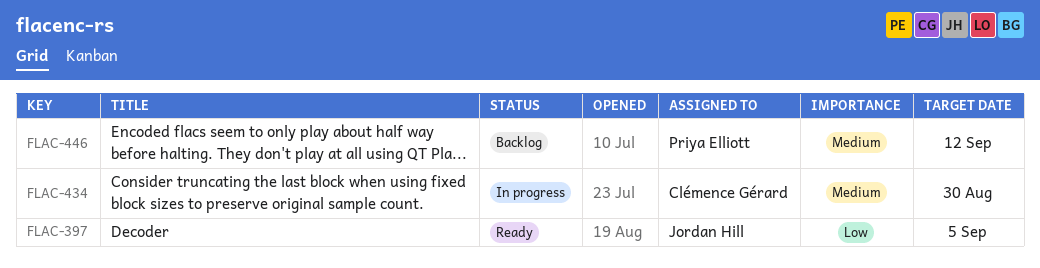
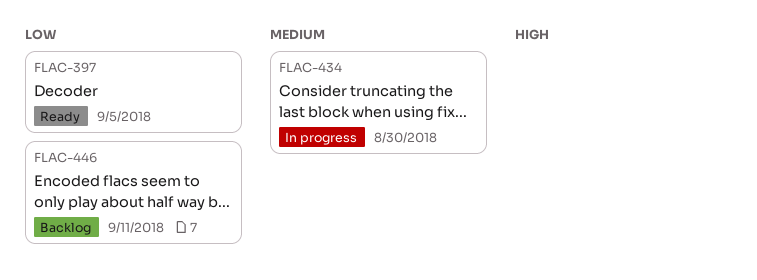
FLAC-446, priority: Medium -> Low
FLAC-446, due: Sep 12 -> Sep 11

